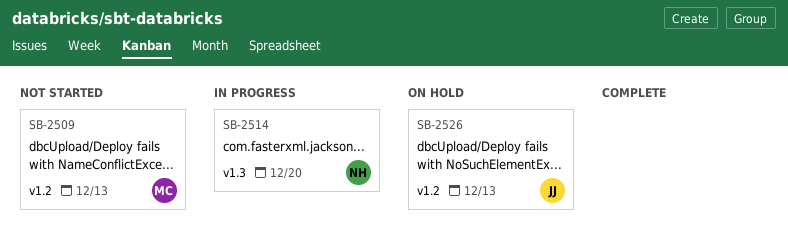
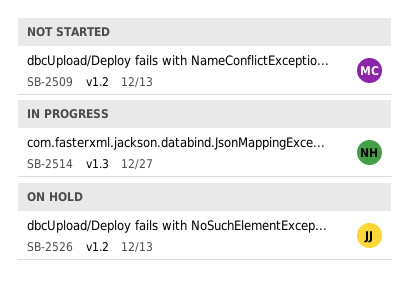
SB-2514, due: Dec 20 -> Dec 27

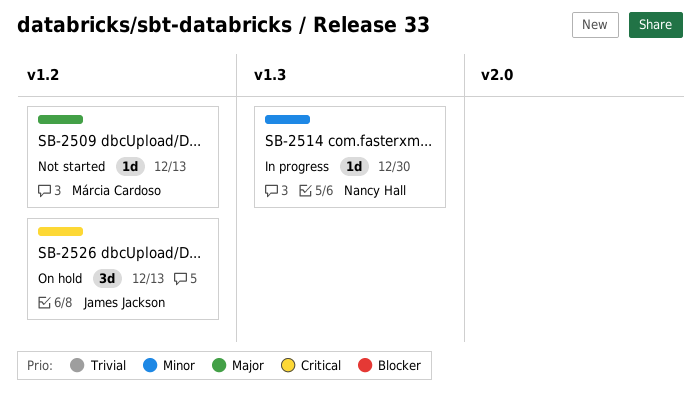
SB-2514, due: Dec 27 -> Dec 30

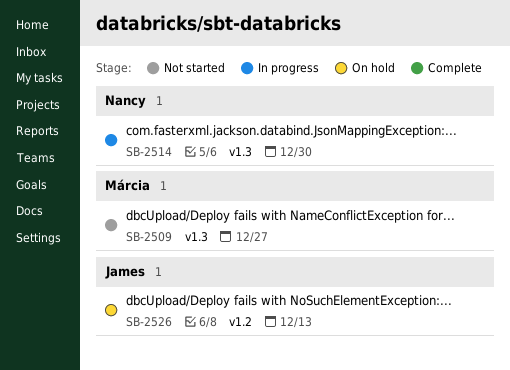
SB-2509, label: v1.2 -> v1.3
SB-2509, due: Dec 13 -> Dec 27

